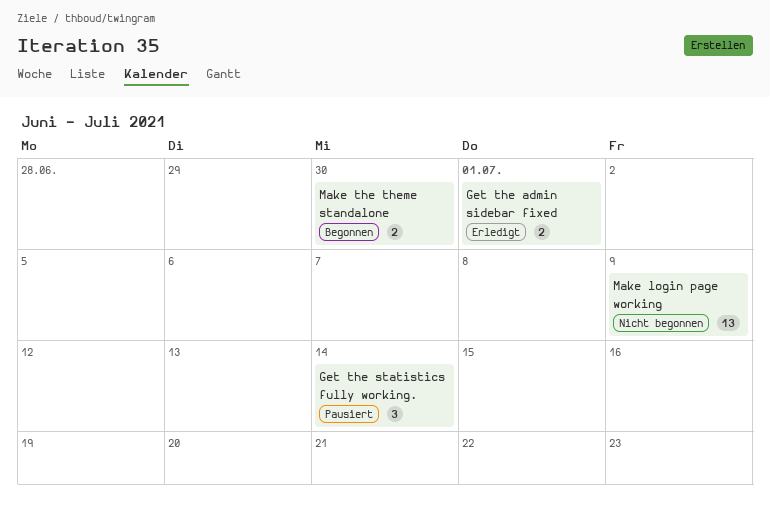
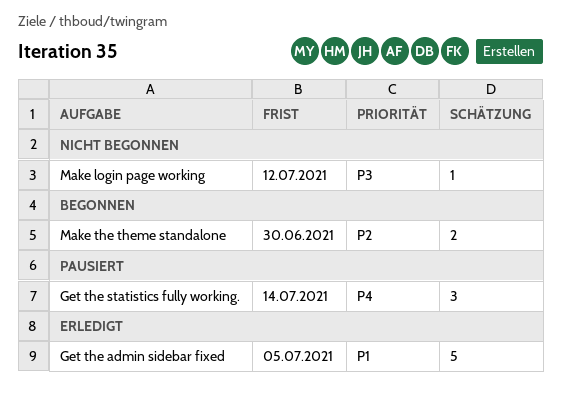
Get the admin sidebar fixed, estimate: 2 -> 5
Get the admin sidebar fixed, due: Jul 1 -> Jul 5
Make login page working, estimate: 13 -> 1
Make login page working, due: Jul 9 -> Jul 12

